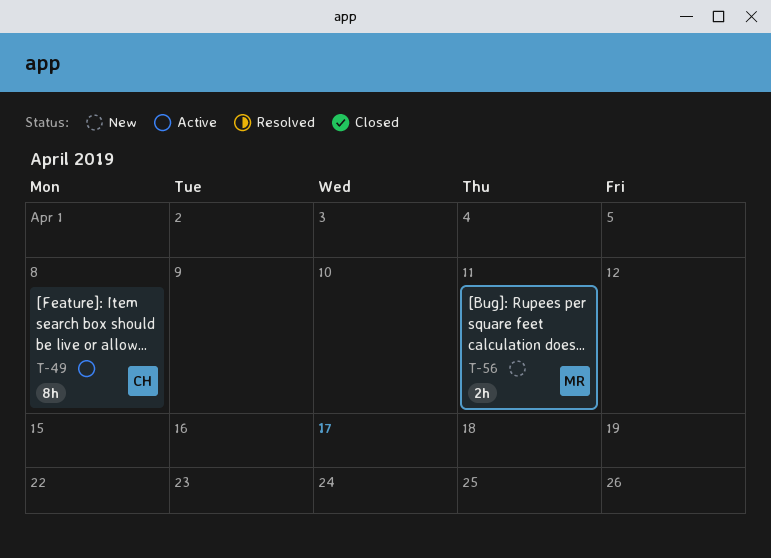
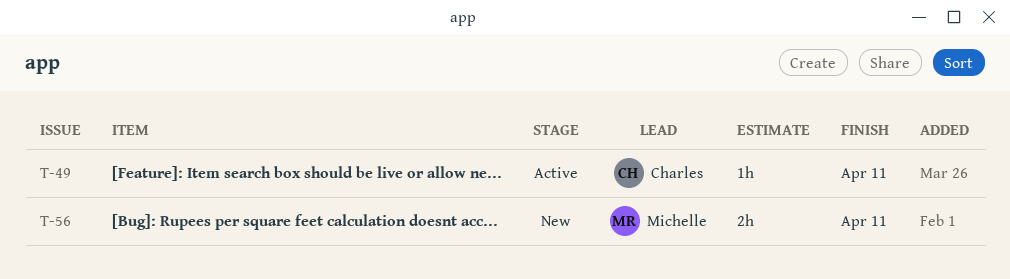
T-49, estimate: 8h -> 1h
T-49, due: Apr 8 -> Apr 11

